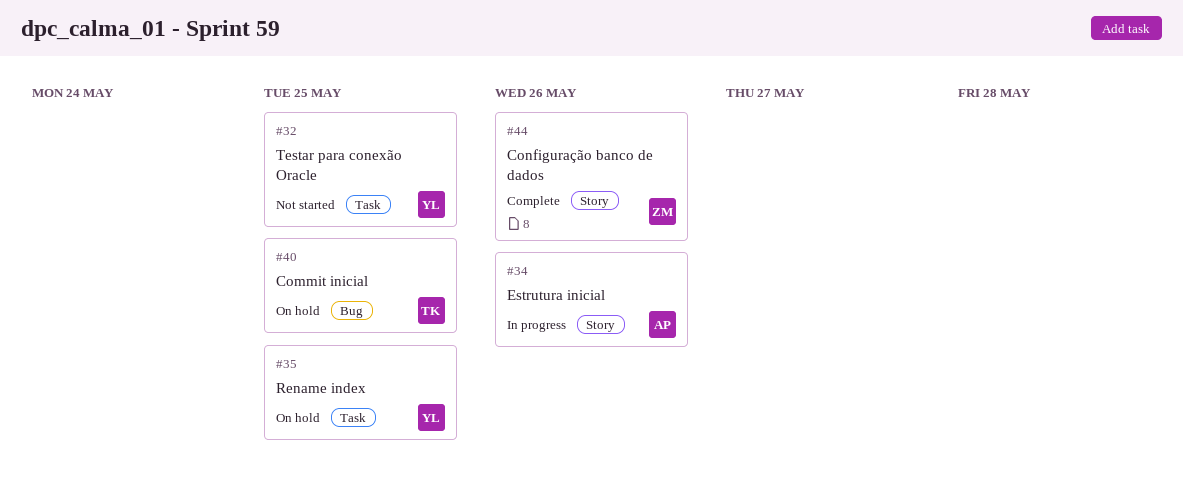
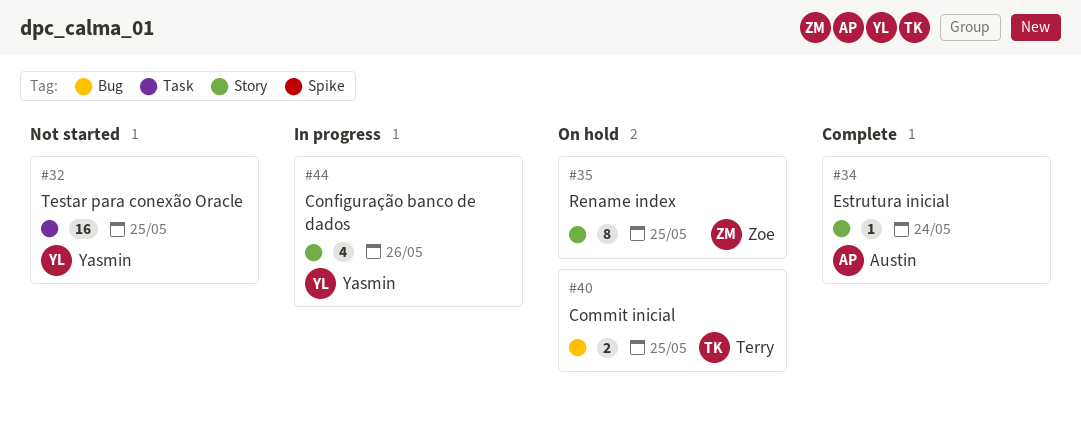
#34, status: In progress -> Complete
#34, due: May 26 -> May 24
#35, owner: Yasmin -> Zoe
#35, label: Task -> Story
#44, status: Complete -> In progress
#44, owner: Zoe -> Yasmin

